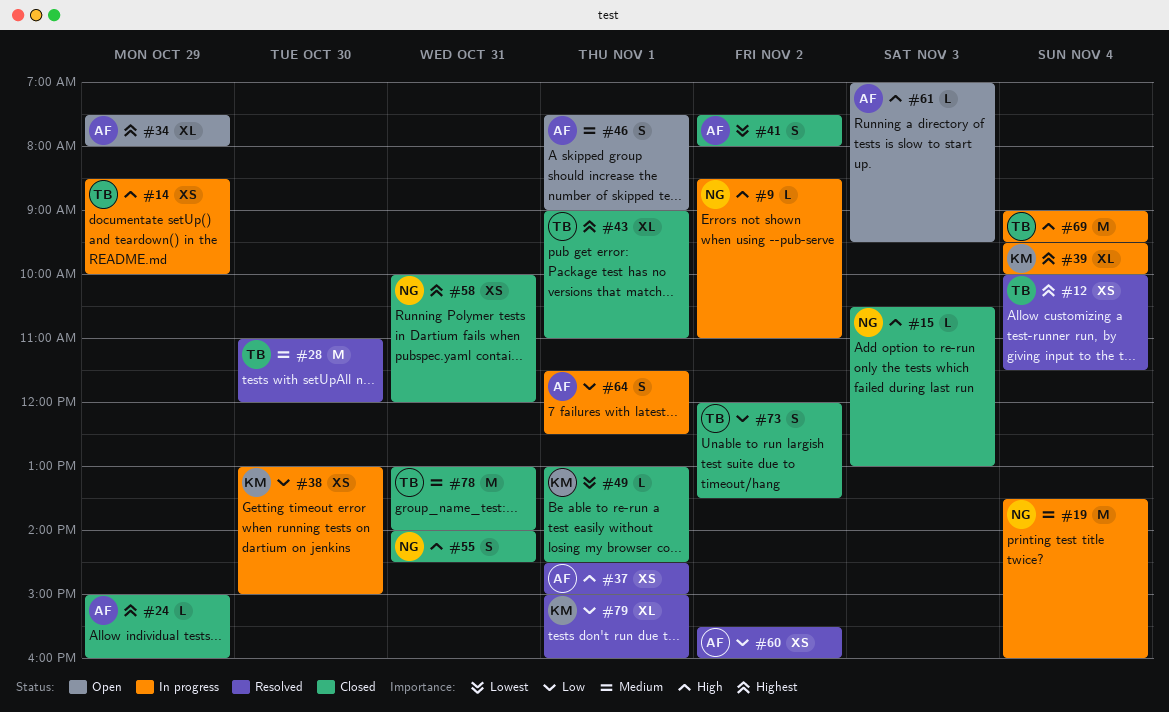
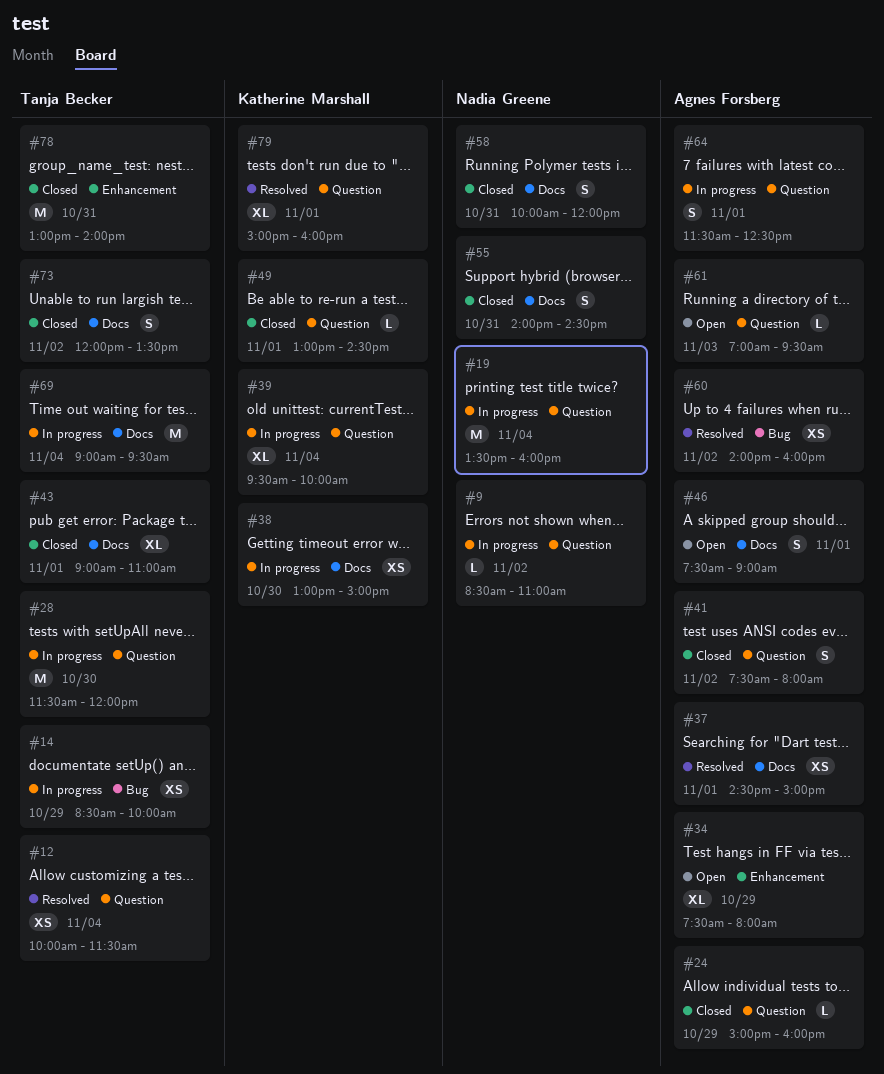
#15: present -> none
#28, status: Resolved -> In progress
#28, begins: 11:00 -> 11:30
#58, estimate: XS -> S
#60, begins: 15:30 -> 14:00

